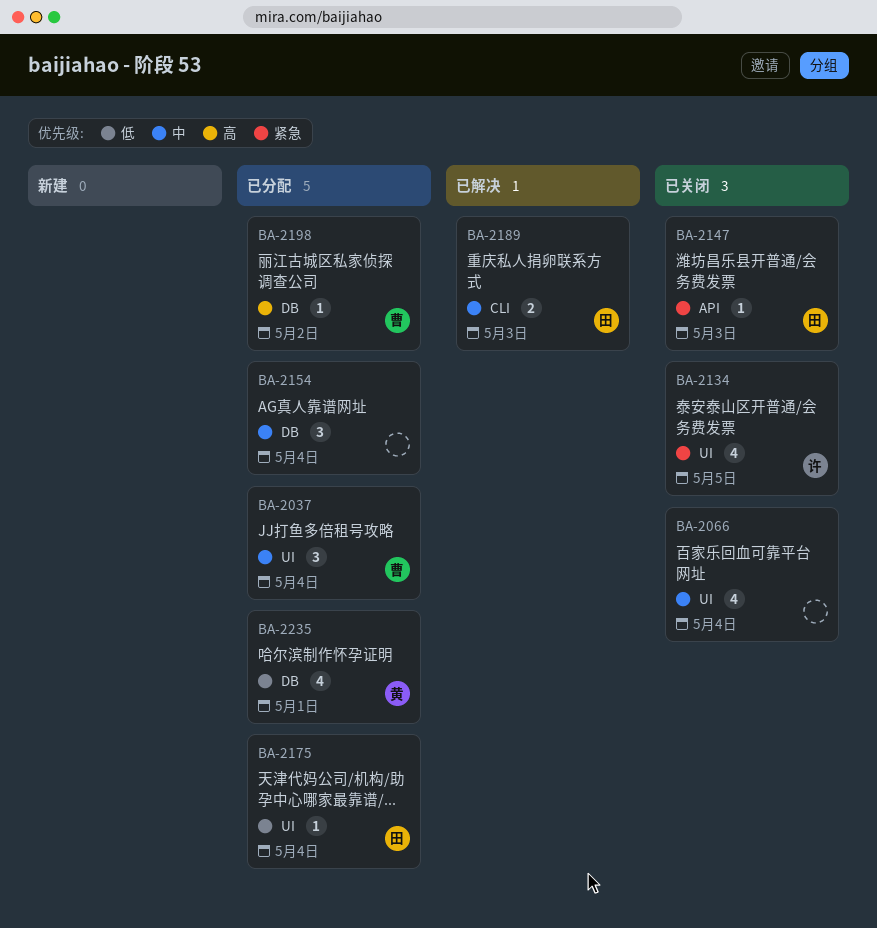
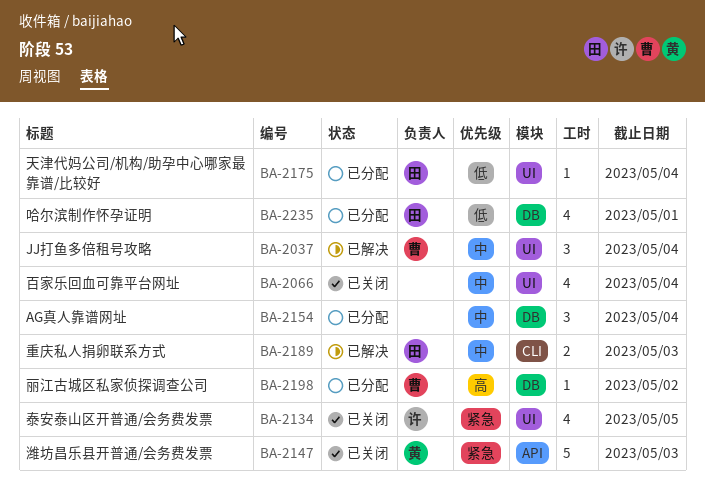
BA-2037, status: 已分配 -> 已解决
BA-2147, owner: 田 -> 黄
BA-2147, estimate: 1 -> 5
BA-2235, owner: 黄 -> 田

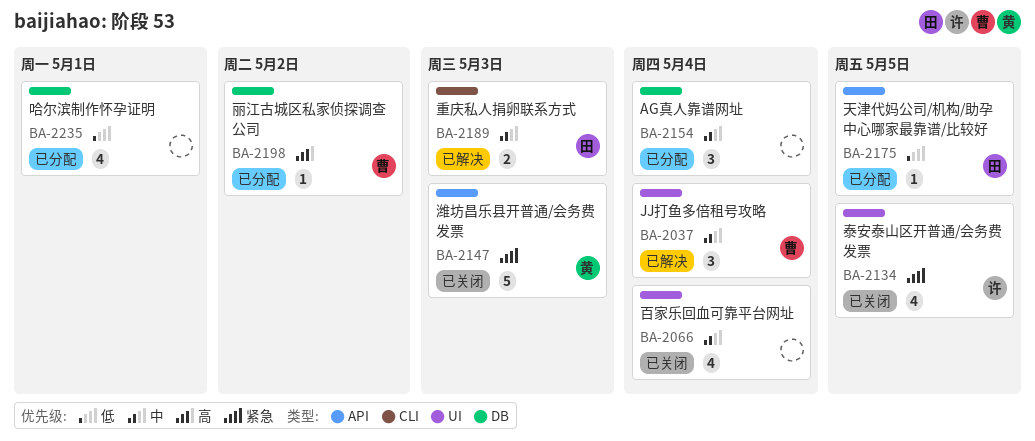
BA-2175, label: UI -> API
BA-2175, due: May 4 -> May 5
BA-2235, owner: 田 -> none

